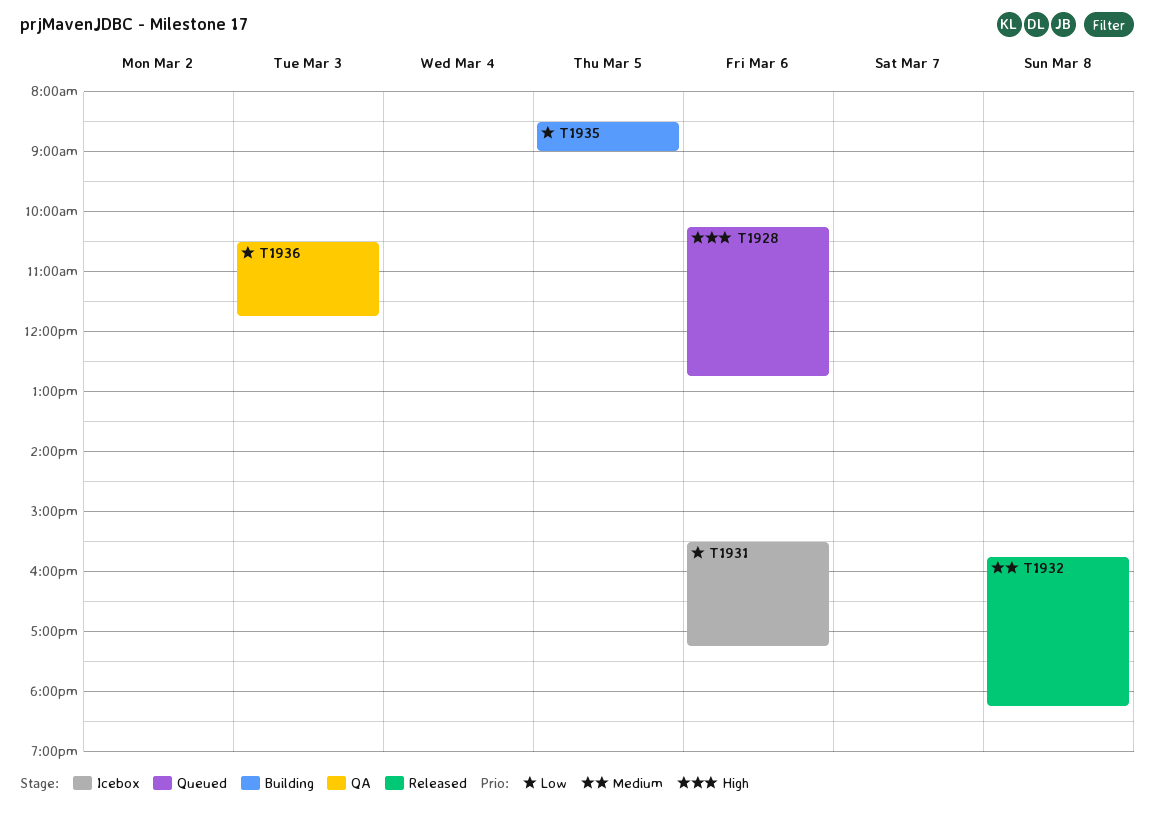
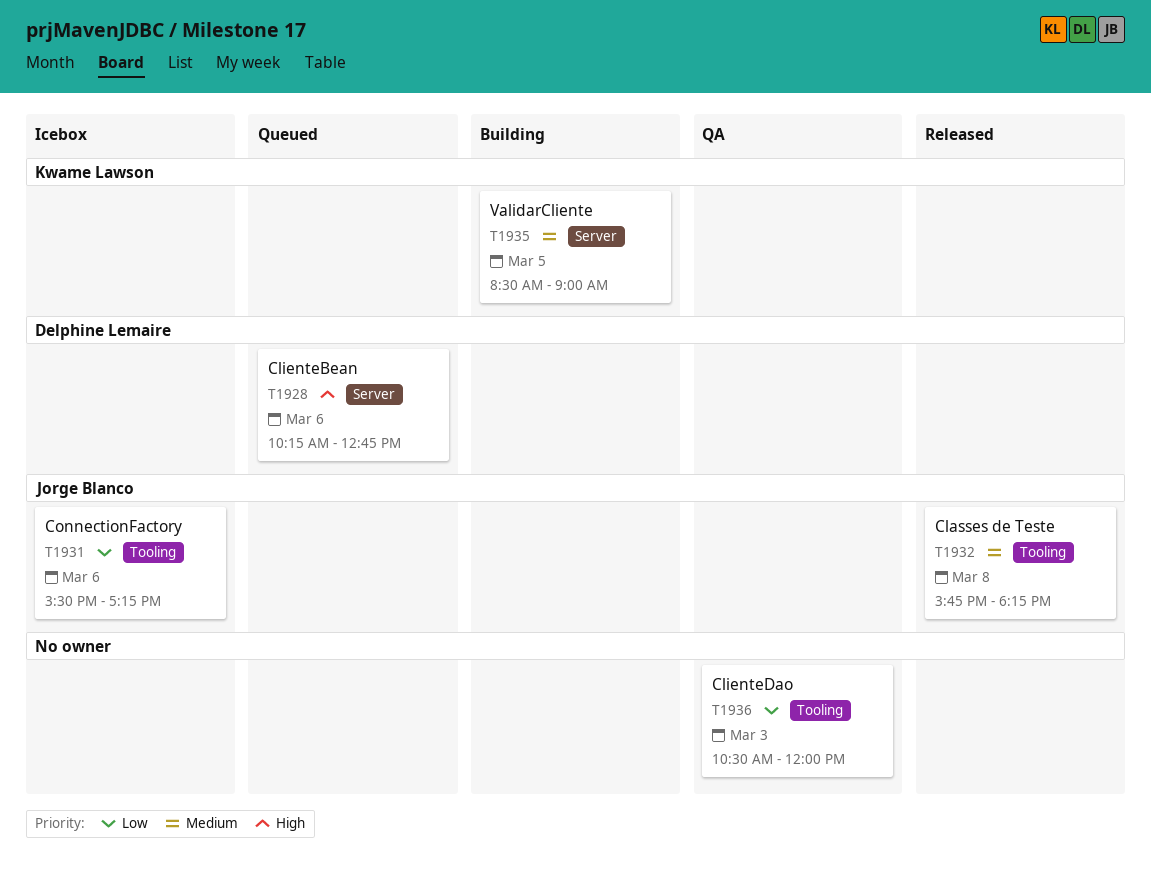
T1935, priority: Low -> Medium
T1936, ends: 11:45 -> 12:00

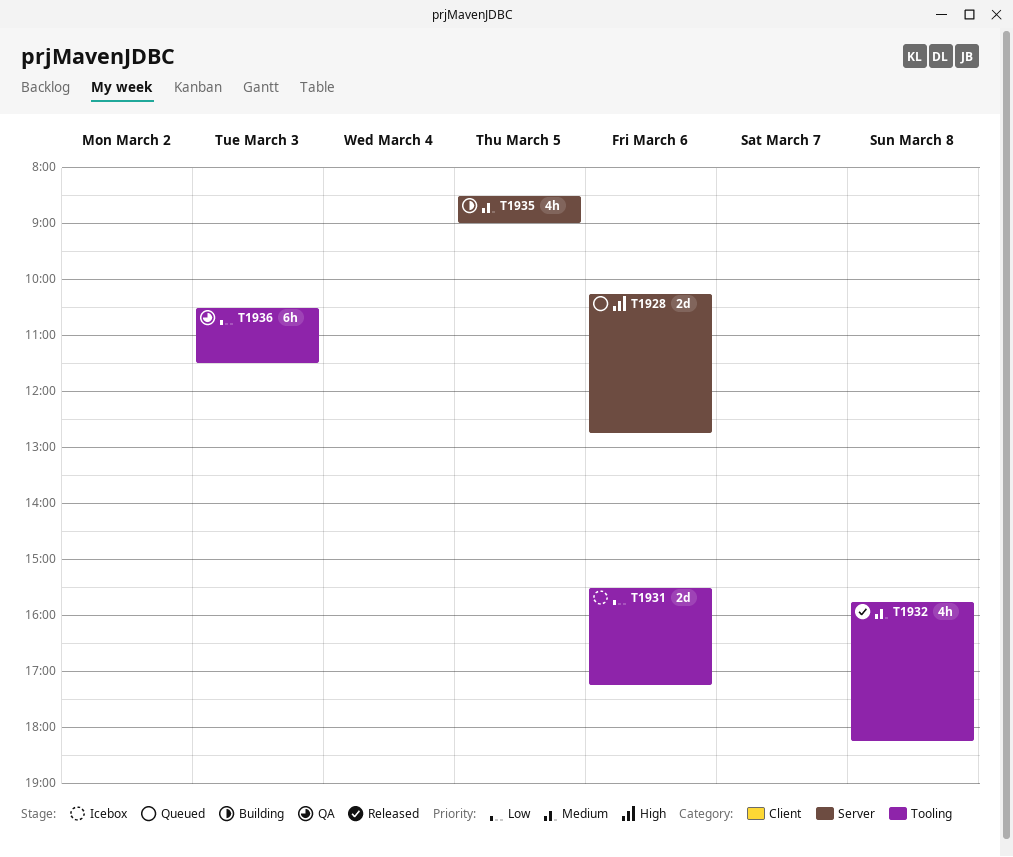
T1936, ends: 12:00 -> 11:30

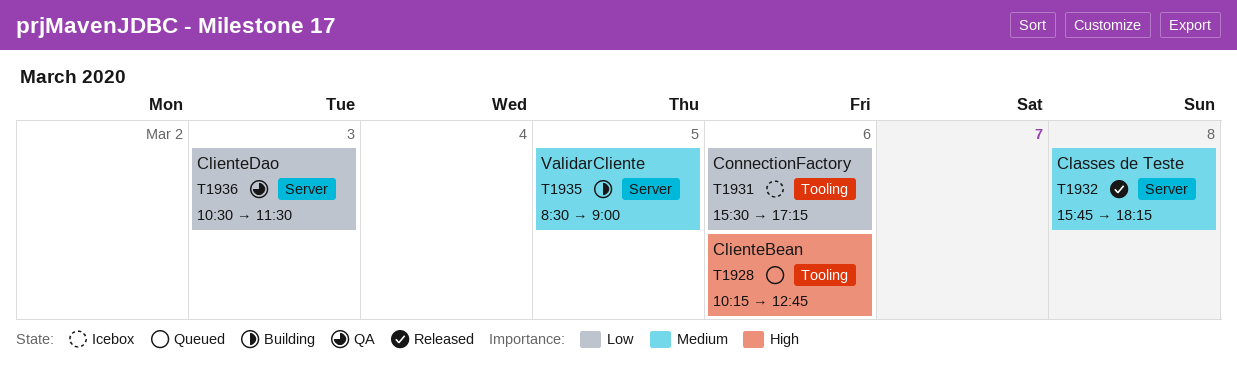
T1928, label: Server -> Tooling
T1932, label: Tooling -> Server
T1936, label: Tooling -> Server

